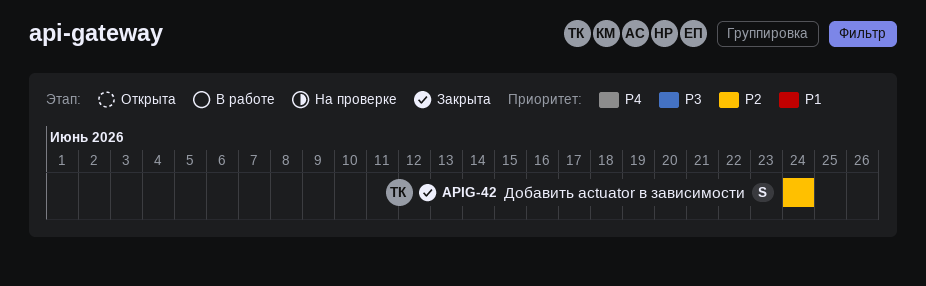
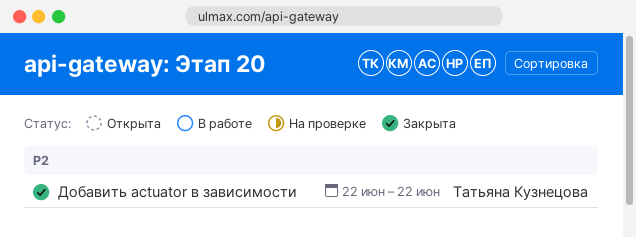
Добавить actuator в зависимости, start: Jun 24 -> Jun 22
Добавить actuator в зависимости, due: Jun 24 -> Jun 22

